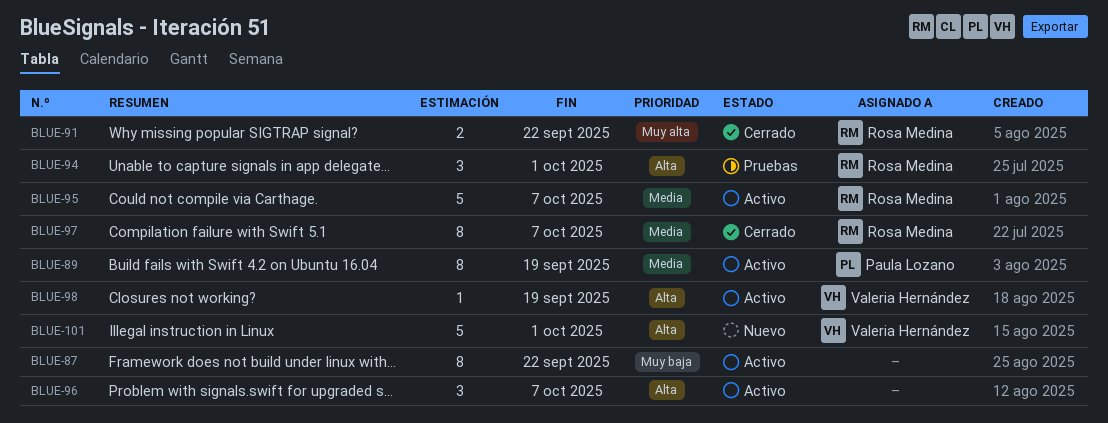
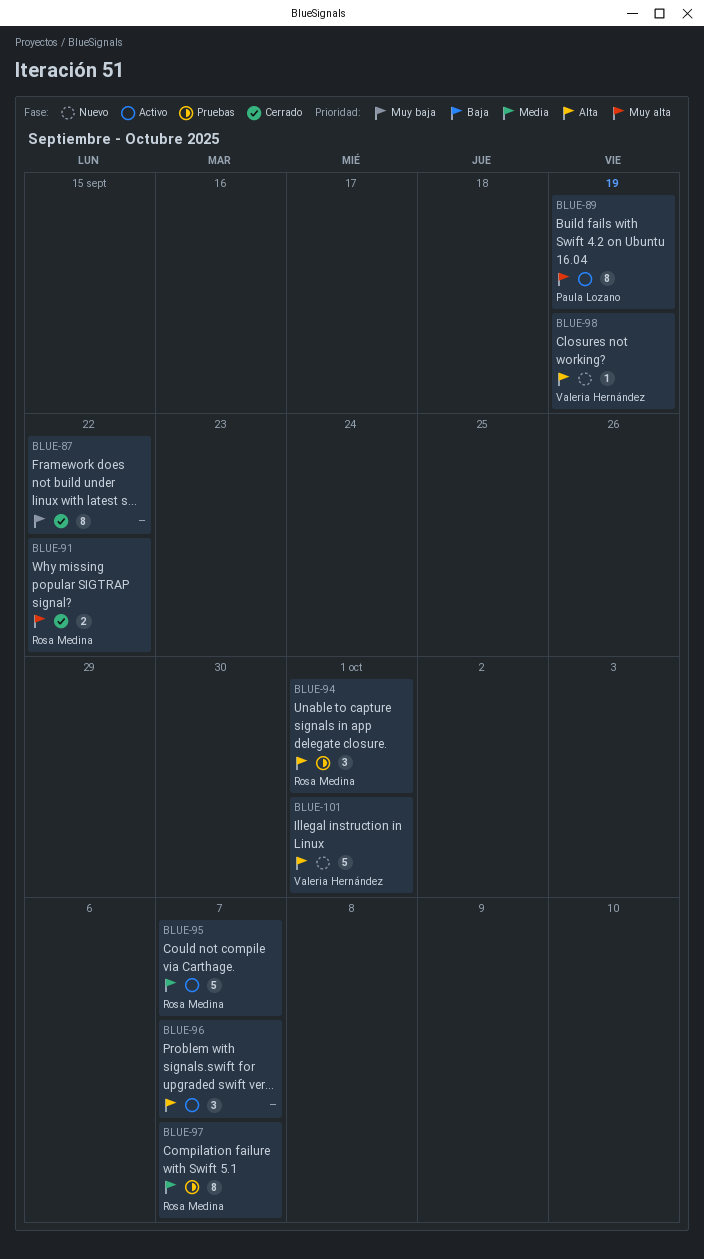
BLUE-87, status: Activo -> Cerrado
BLUE-89, priority: Media -> Muy alta
BLUE-97, status: Cerrado -> Pruebas
BLUE-98, status: Activo -> Nuevo

